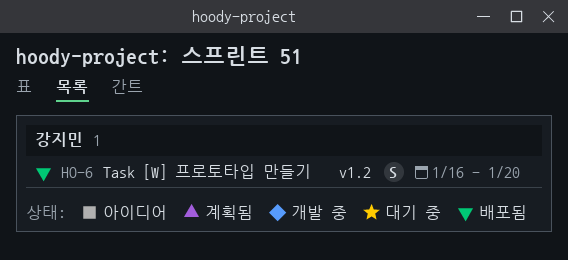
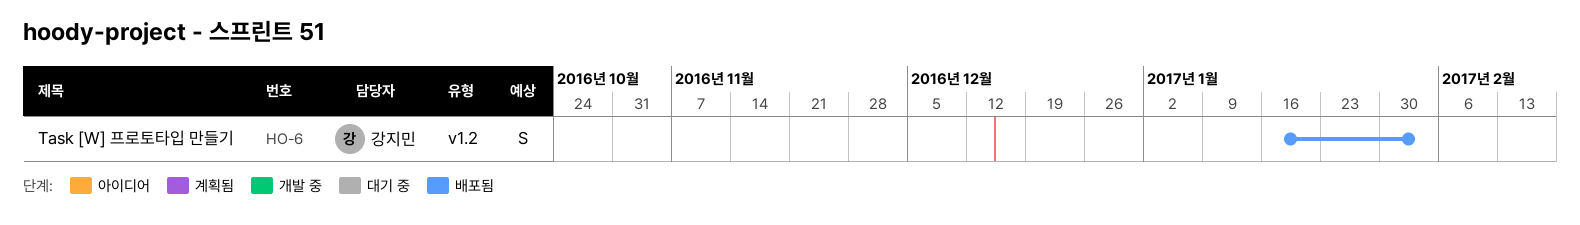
HO-6, due: Jan 20 -> Feb 3

